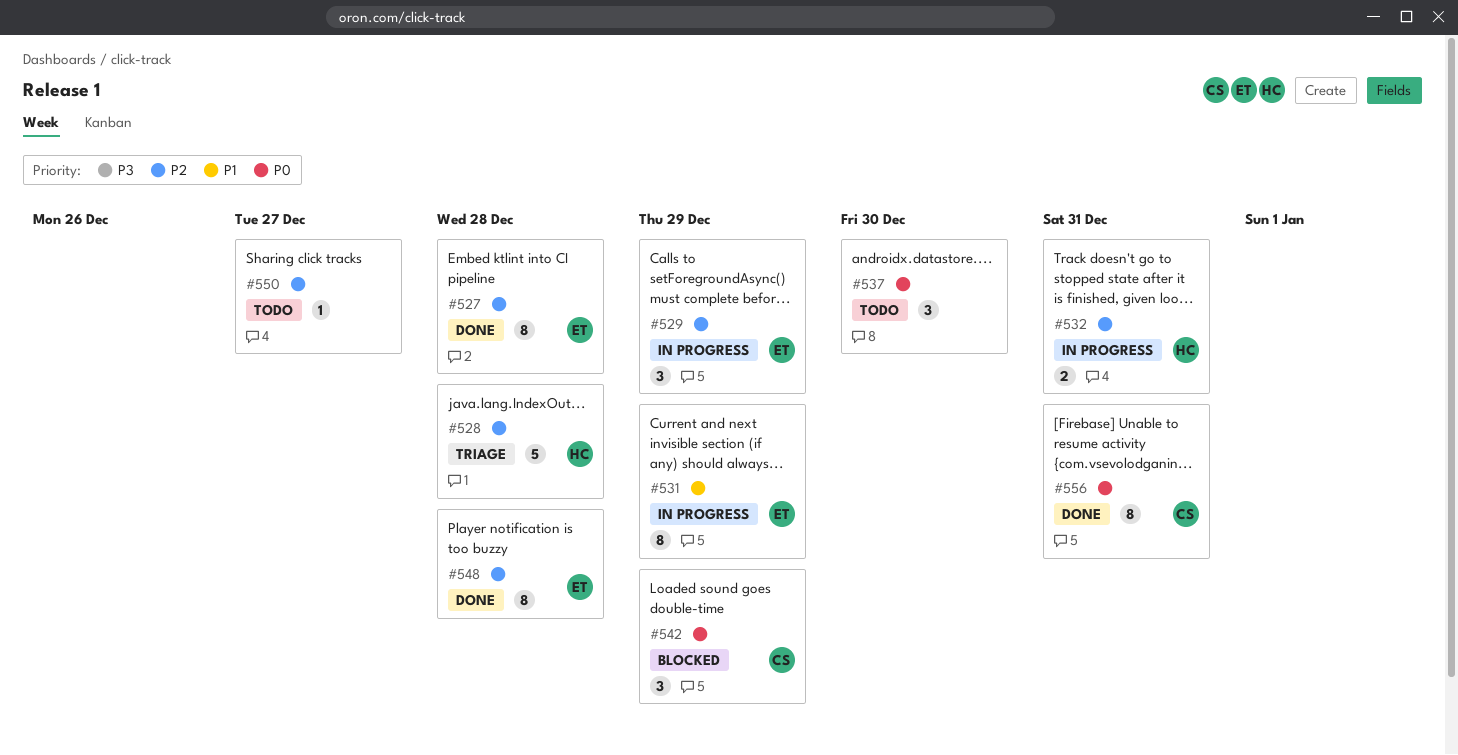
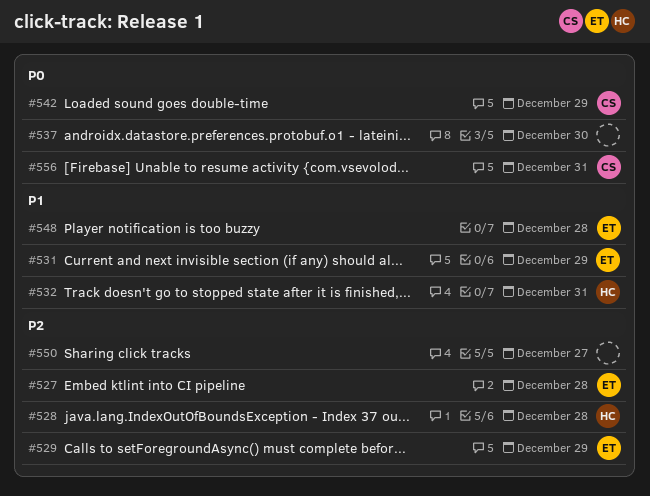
#532, priority: P2 -> P1
#548, priority: P2 -> P1

